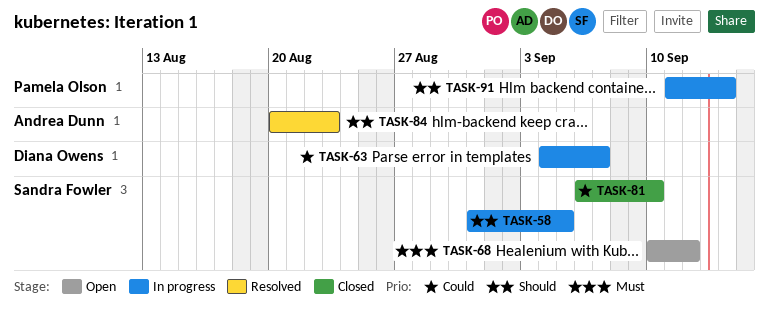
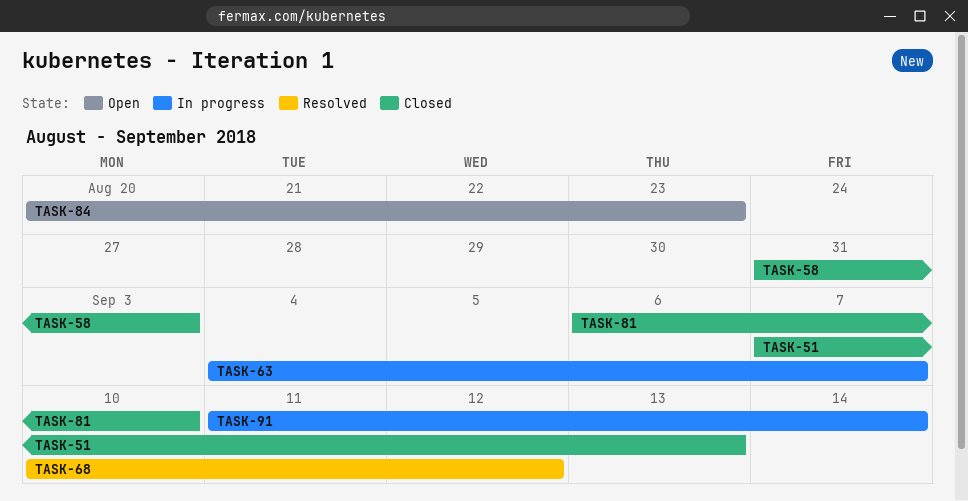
TASK-51: none -> present
TASK-58, status: In progress -> Closed
TASK-58, due: Sep 5 -> Sep 3
TASK-68, status: Open -> Resolved
TASK-84, status: Resolved -> Open

